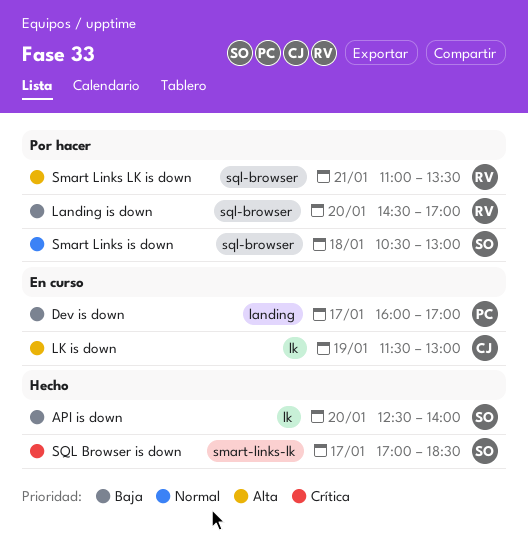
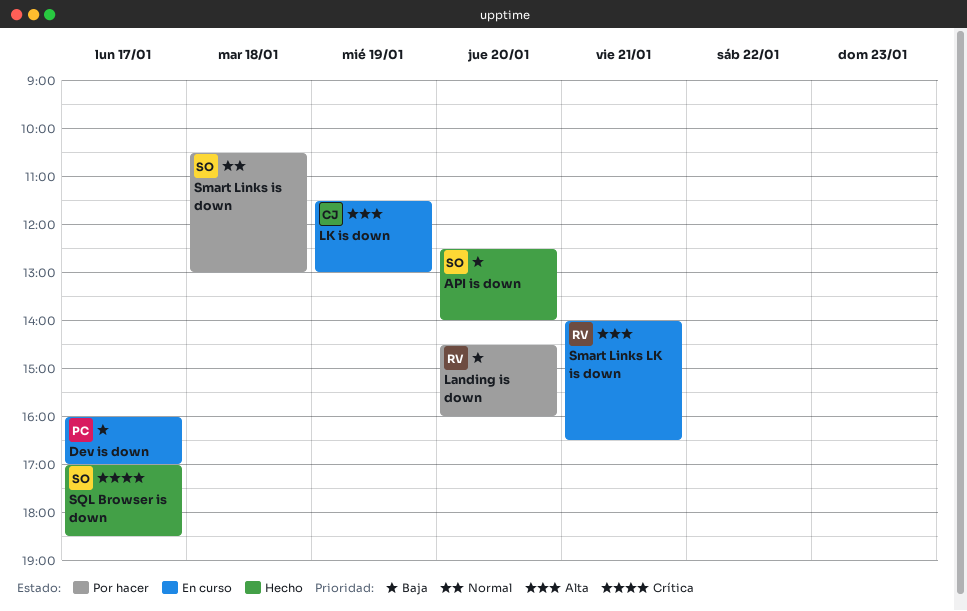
Landing is down, ends: 17:00 -> 16:00
Smart Links LK is down, status: Por hacer -> En curso
Smart Links LK is down, begins: 11:00 -> 14:00
Smart Links LK is down, ends: 13:30 -> 16:30

